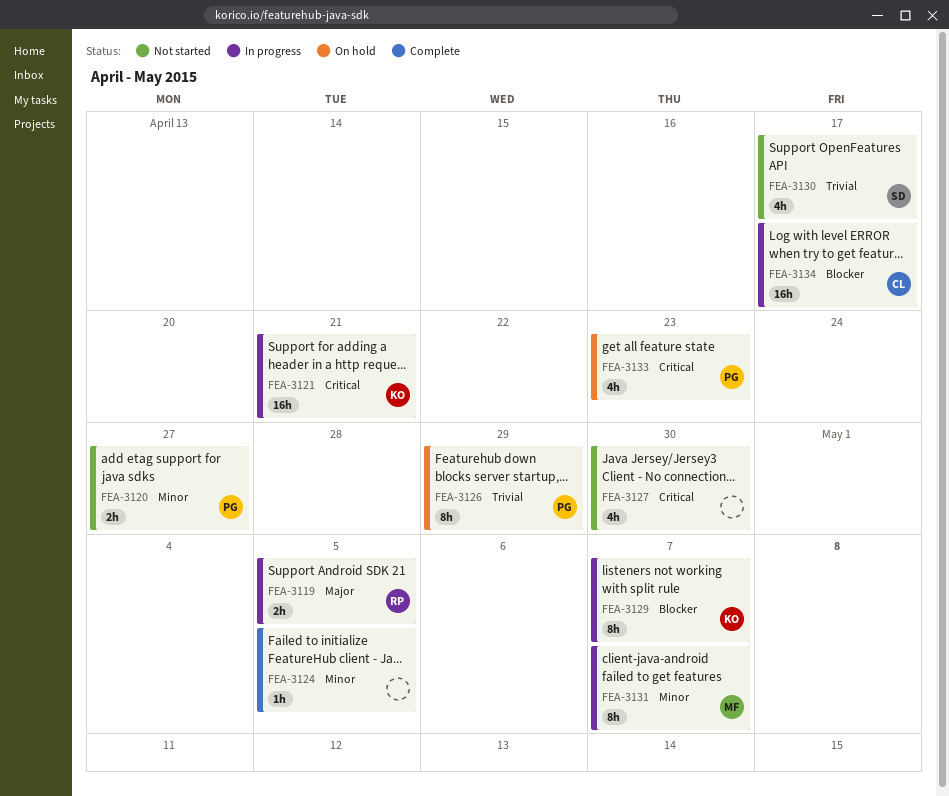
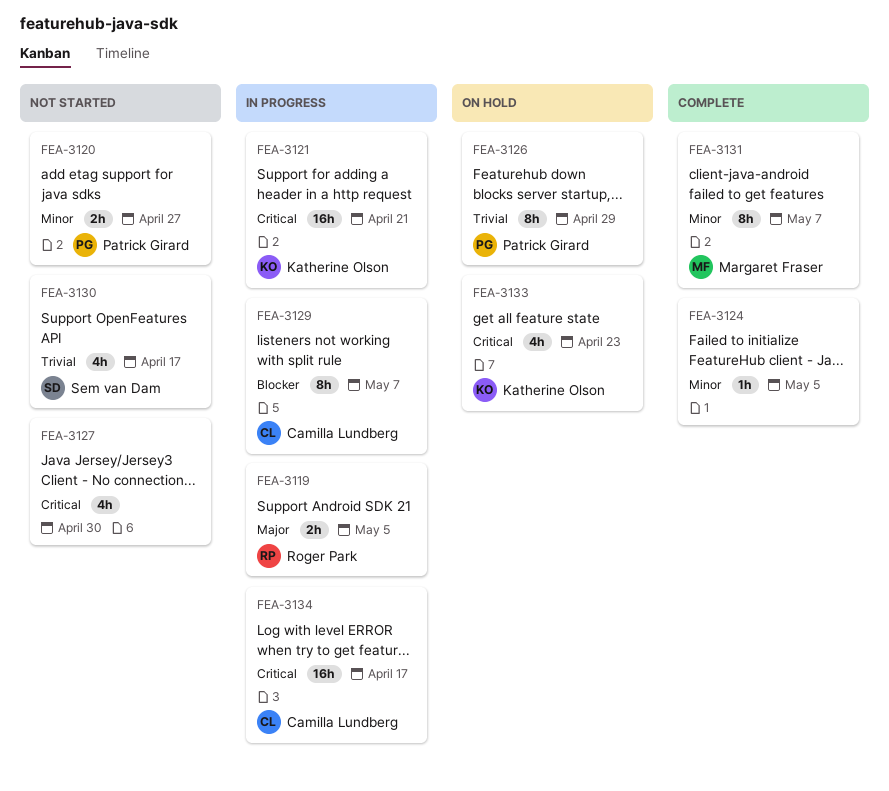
FEA-3129, owner: Katherine Olson -> Camilla Lundberg
FEA-3131, status: In progress -> Complete
FEA-3133, owner: Patrick Girard -> Katherine Olson
FEA-3134, priority: Blocker -> Critical

